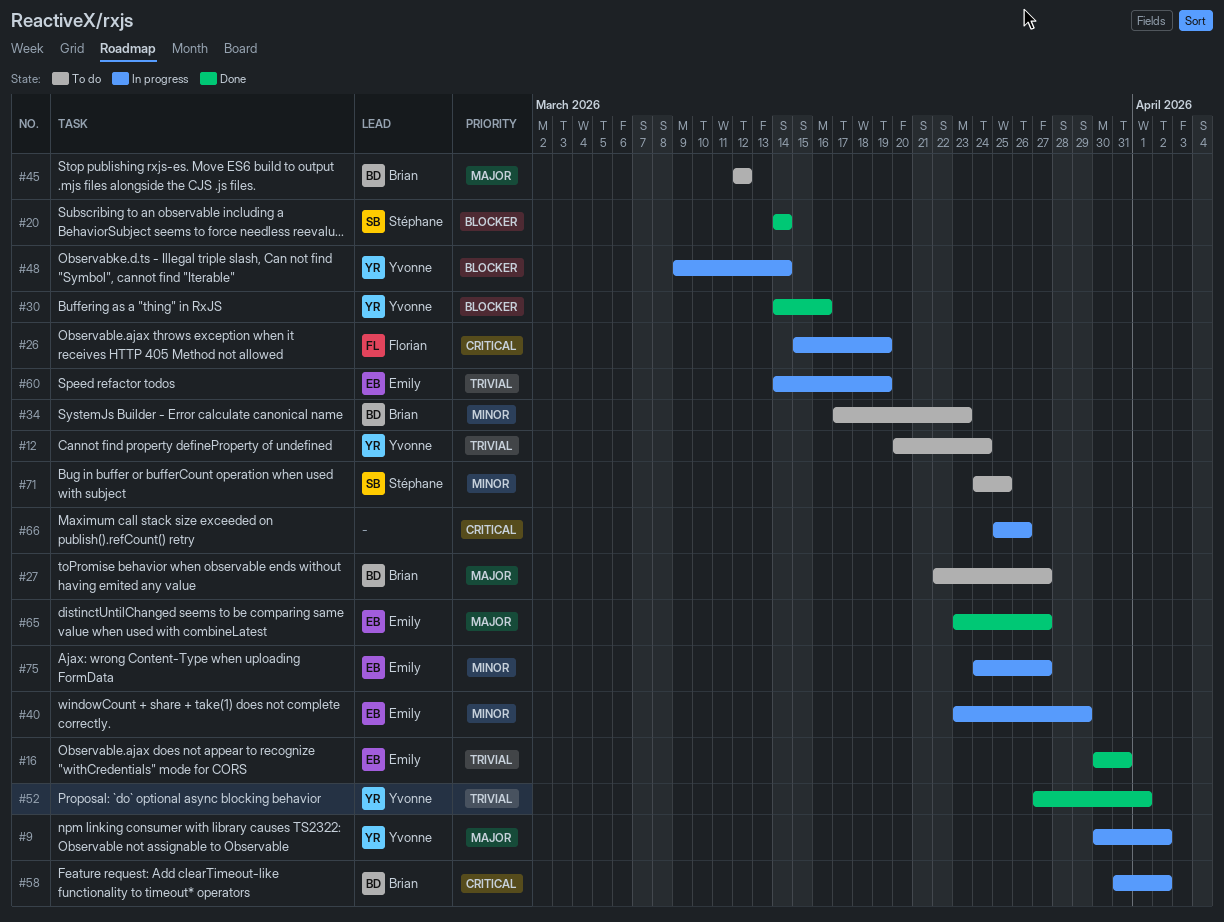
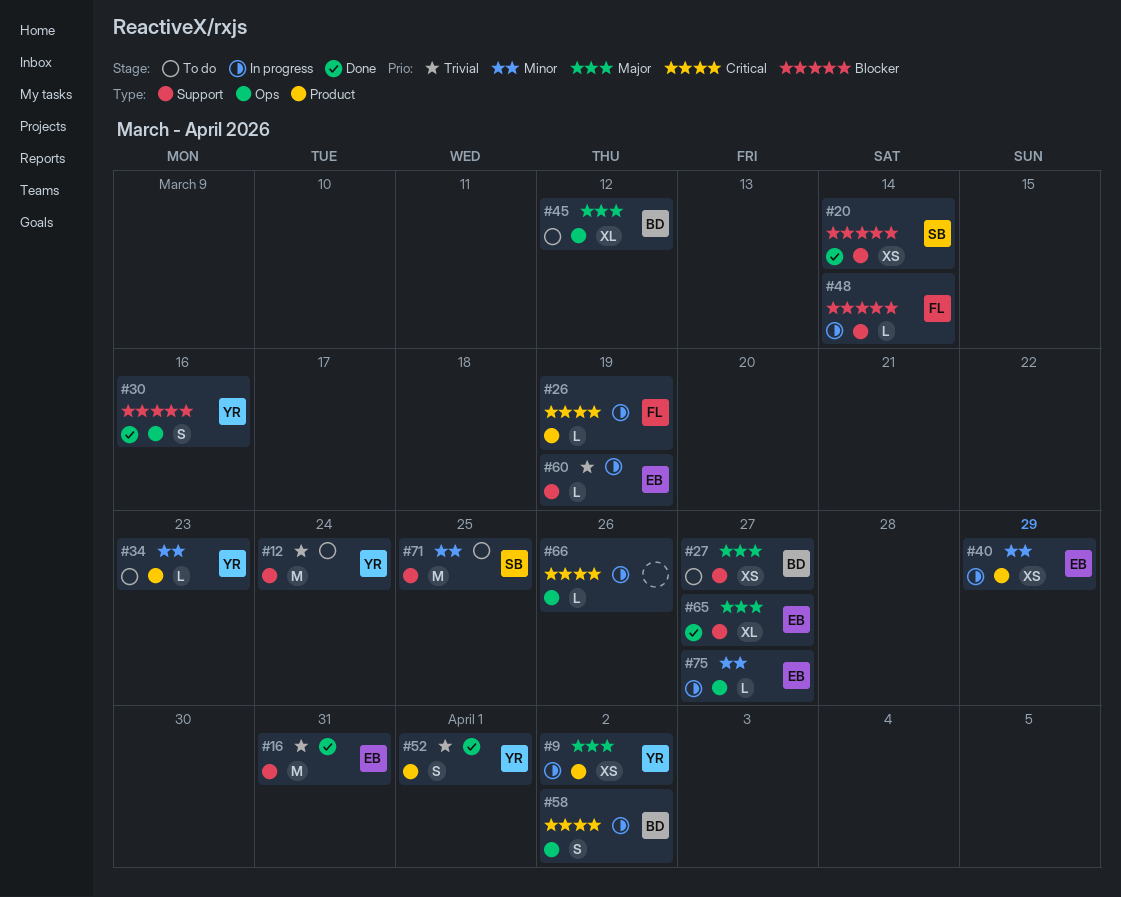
#34, owner: Brian -> Yvonne
#48, owner: Yvonne -> Florian

